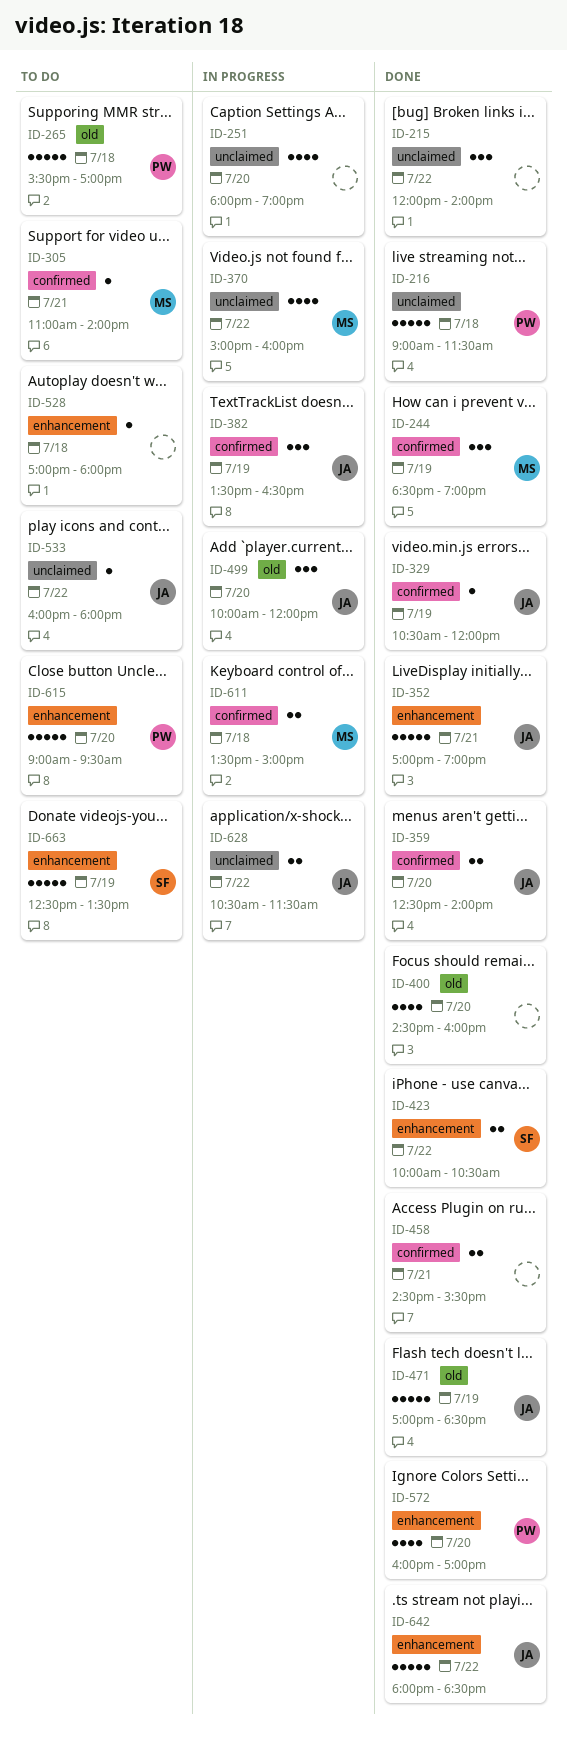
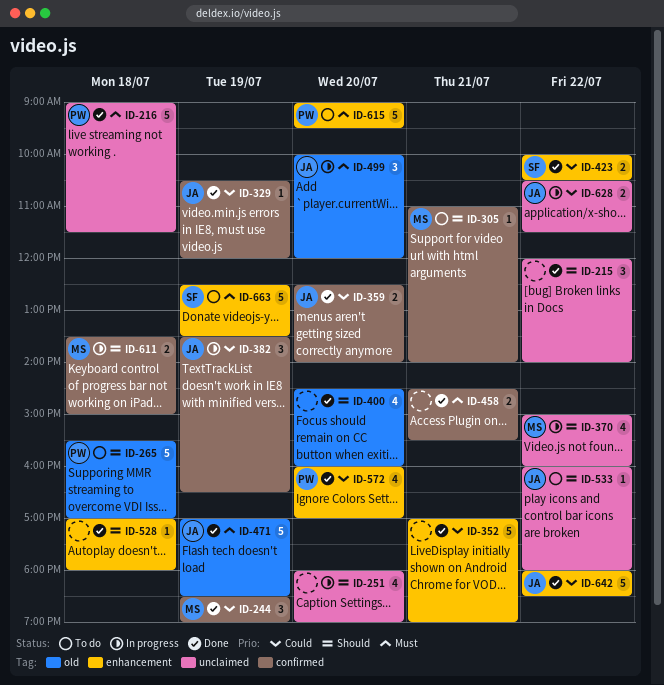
ID-352, owner: JA -> none
ID-528, status: To do -> Done

